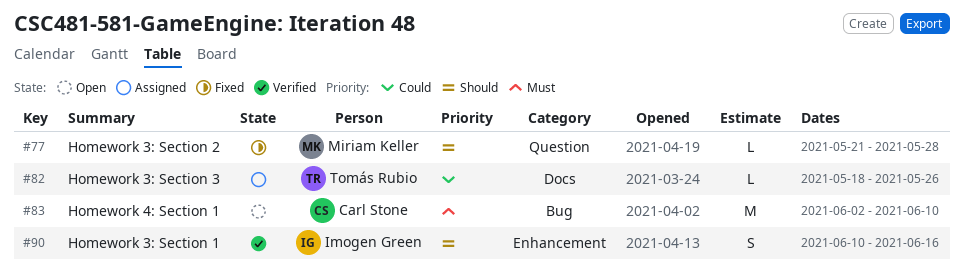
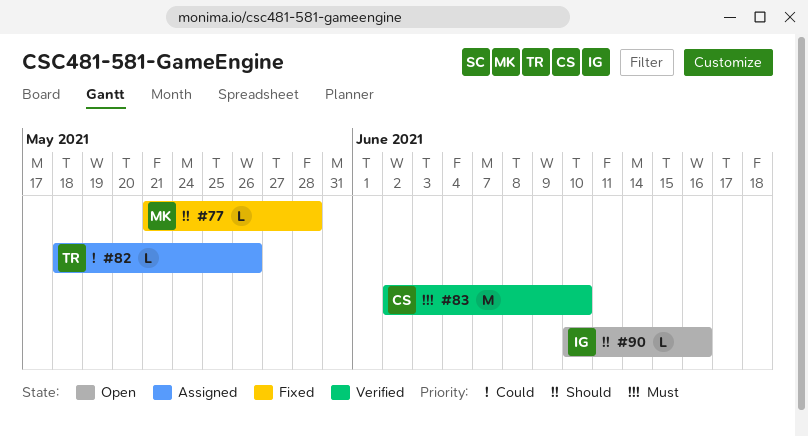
#83, status: Open -> Verified
#90, status: Verified -> Open
#90, estimate: S -> L

